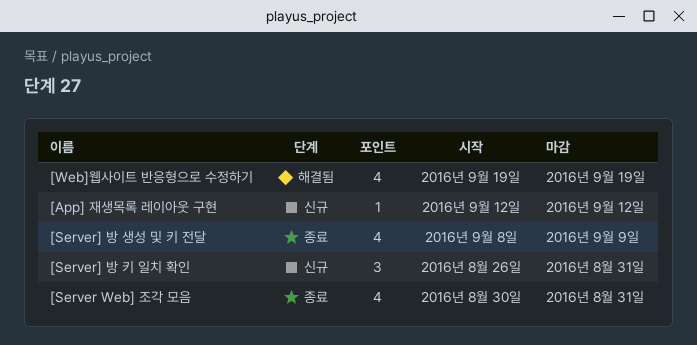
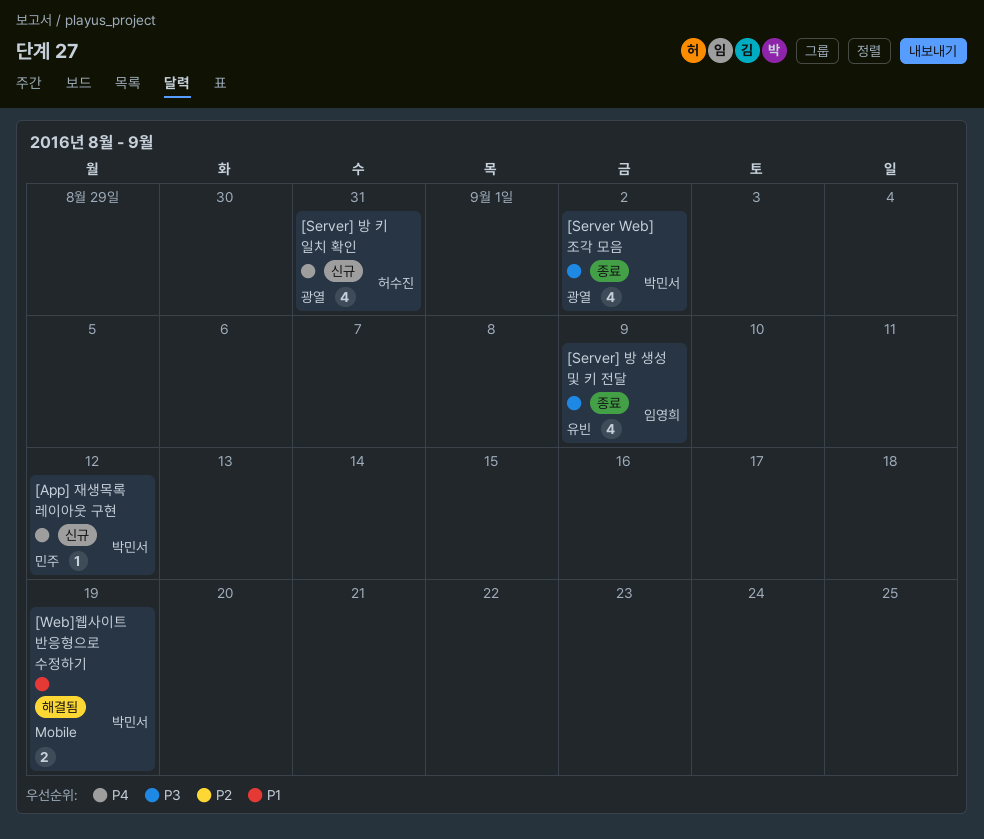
[Server Web] 조각 모음, due: Aug 31 -> Sep 2
[Server] 방 키 일치 확인, estimate: 3 -> 4
[Web]웹사이트 반응형으로 수정하기, estimate: 4 -> 2

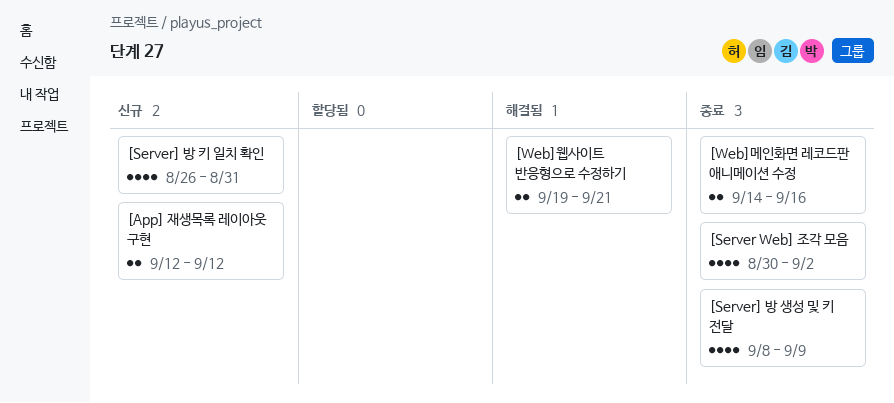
[App] 재생목록 레이아웃 구현, estimate: 1 -> 2
[Web]메인화면 레코드판 애니메이션 수정: none -> present
[Web]웹사이트 반응형으로 수정하기, due: Sep 19 -> Sep 21

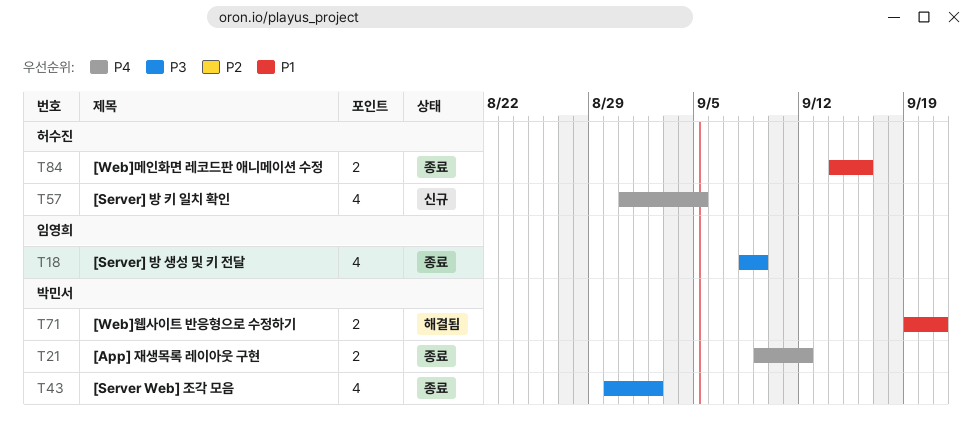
[App] 재생목록 레이아웃 구현, status: 신규 -> 종료
[App] 재생목록 레이아웃 구현, start: Sep 12 -> Sep 9
[Server] 방 키 일치 확인, start: Aug 26 -> Aug 31
[Server] 방 키 일치 확인, due: Aug 31 -> Sep 5

